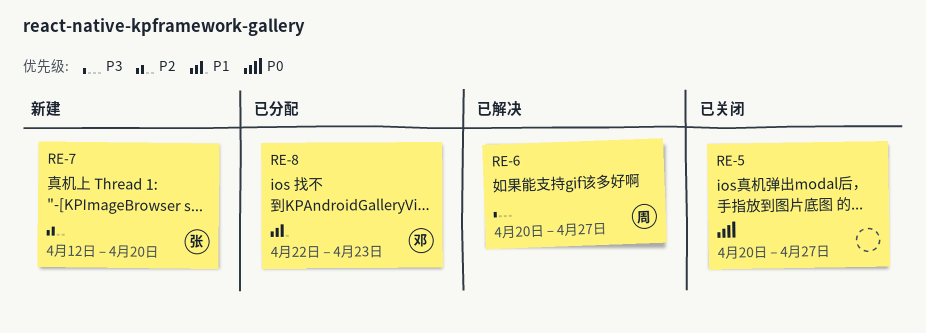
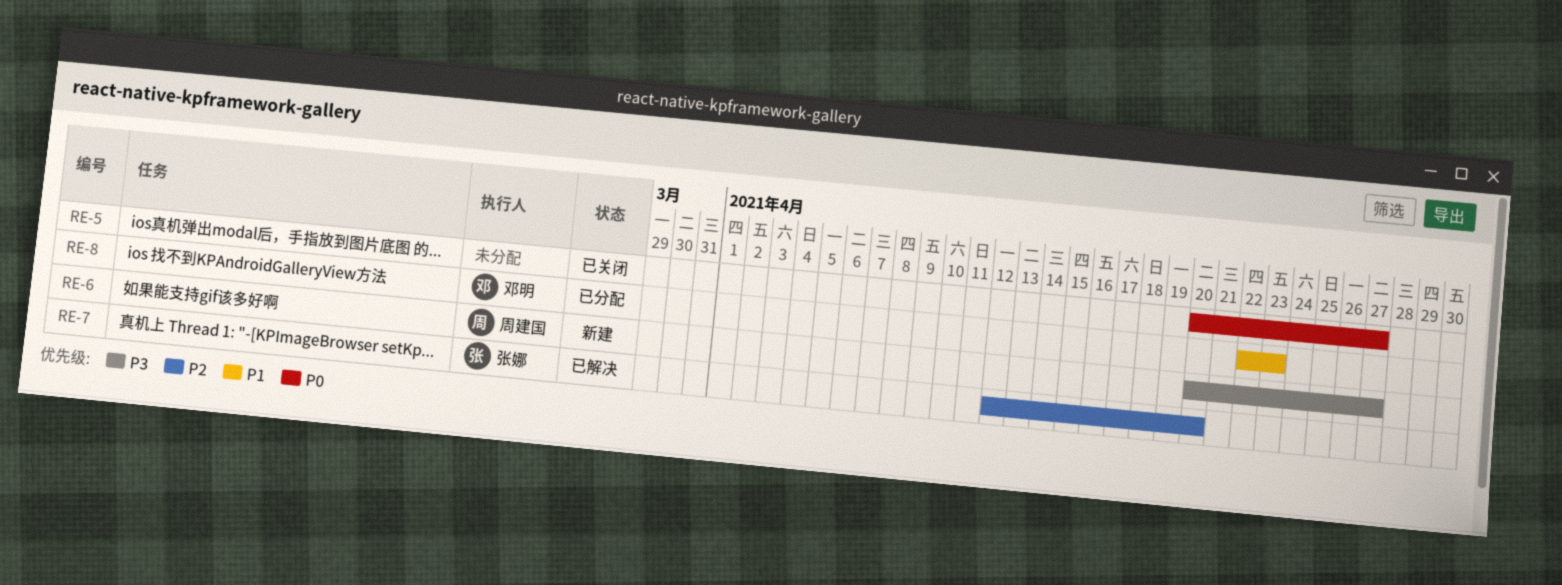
RE-6, status: 已解决 -> 新建
RE-7, status: 新建 -> 已解决

